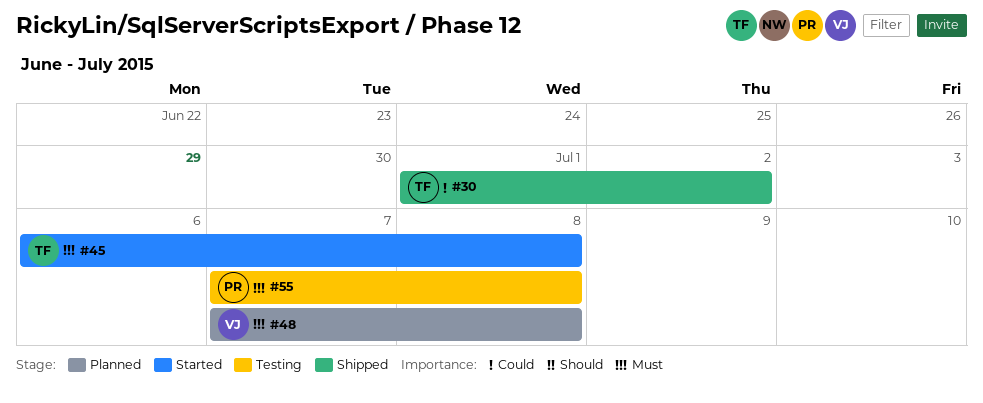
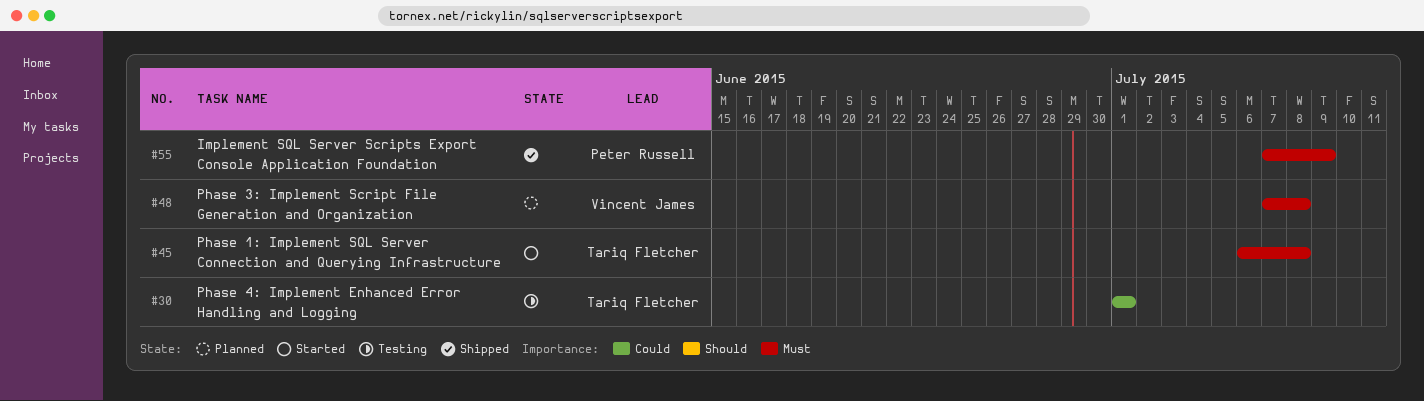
#30, status: Shipped -> Testing
#30, due: Jul 2 -> Jul 1
#55, status: Testing -> Shipped
#55, due: Jul 8 -> Jul 9

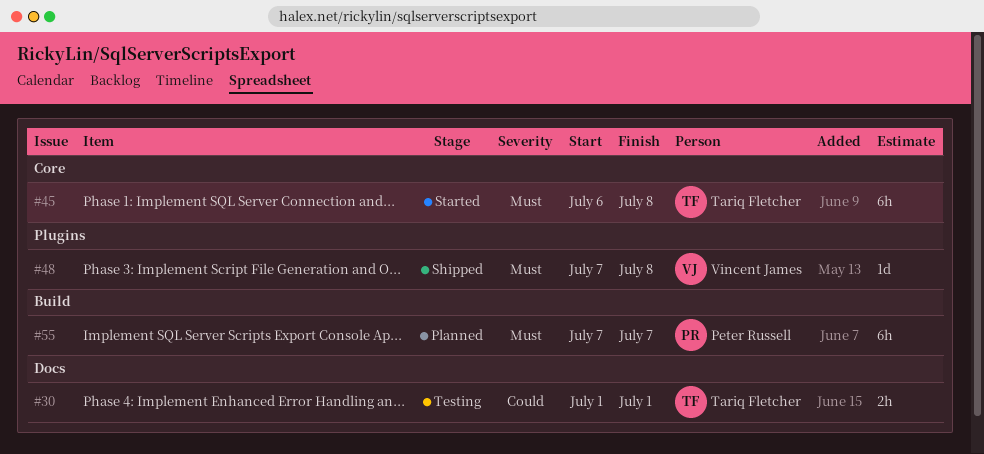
#48, status: Planned -> Shipped
#55, status: Shipped -> Planned
#55, due: Jul 9 -> Jul 7

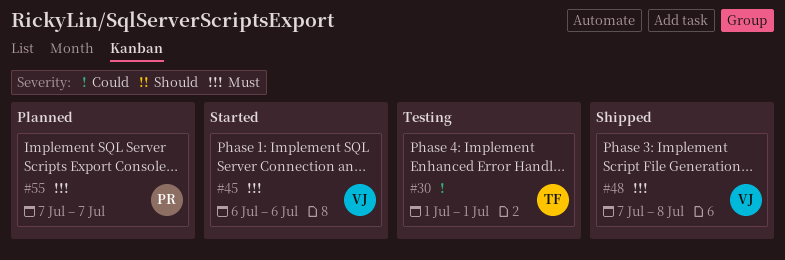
#45, owner: Tariq Fletcher -> Vincent James
#45, due: Jul 8 -> Jul 6

